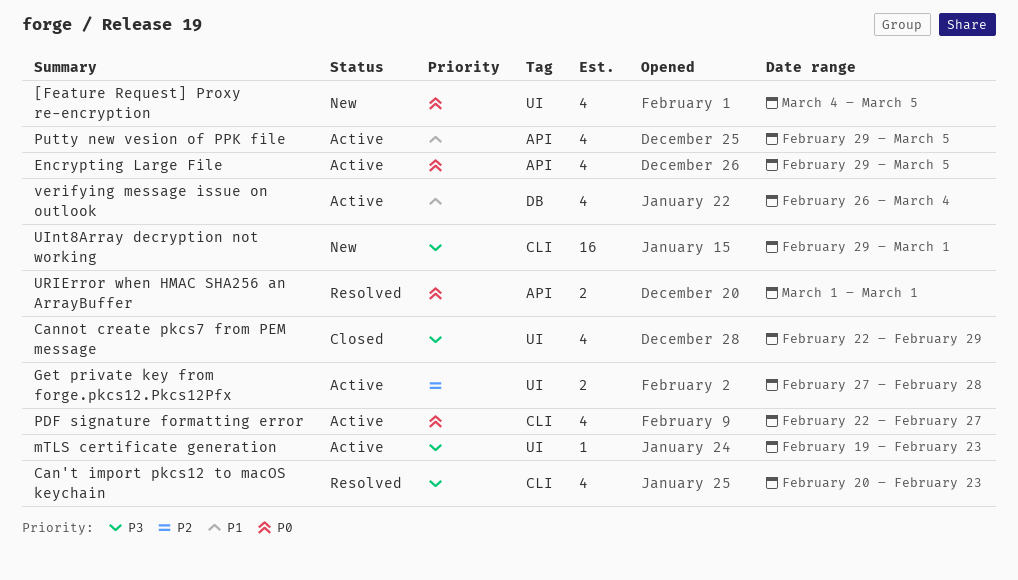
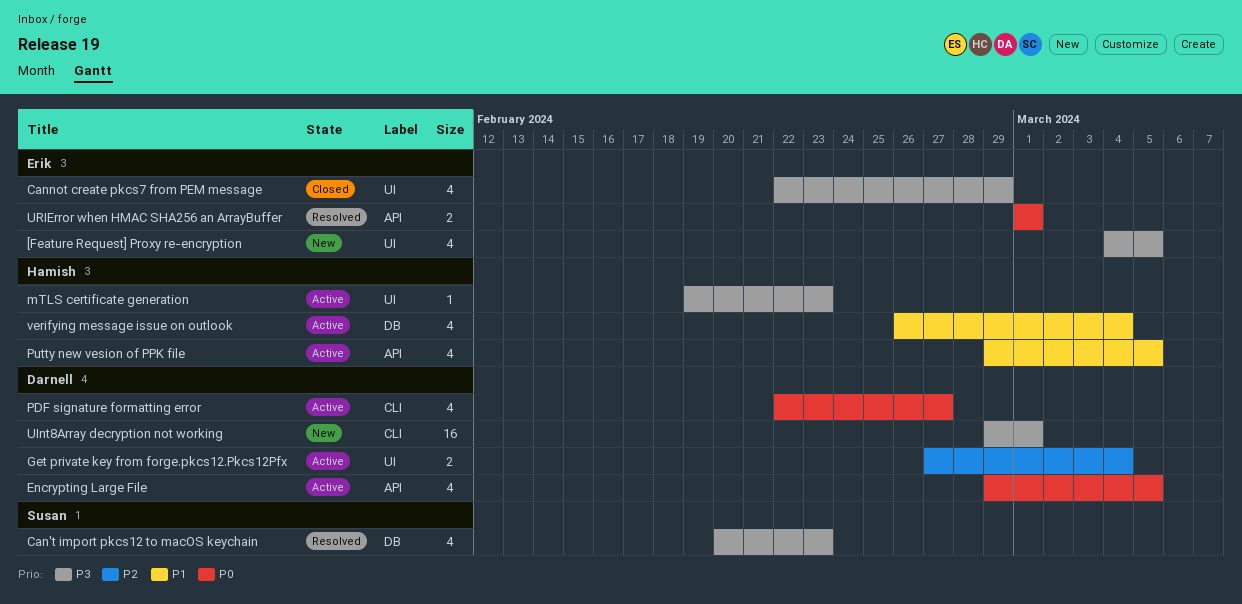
[Feature Request] Proxy re-encryption, priority: P0 -> P3
Can't import pkcs12 to macOS keychain, label: CLI -> DB
Get private key from forge.pkcs12.Pkcs12Pfx, due: Feb 28 -> Mar 4

